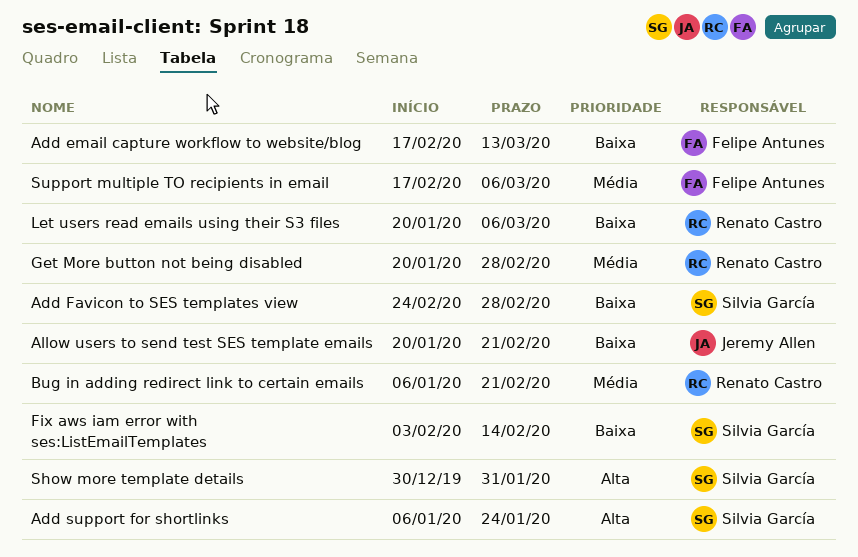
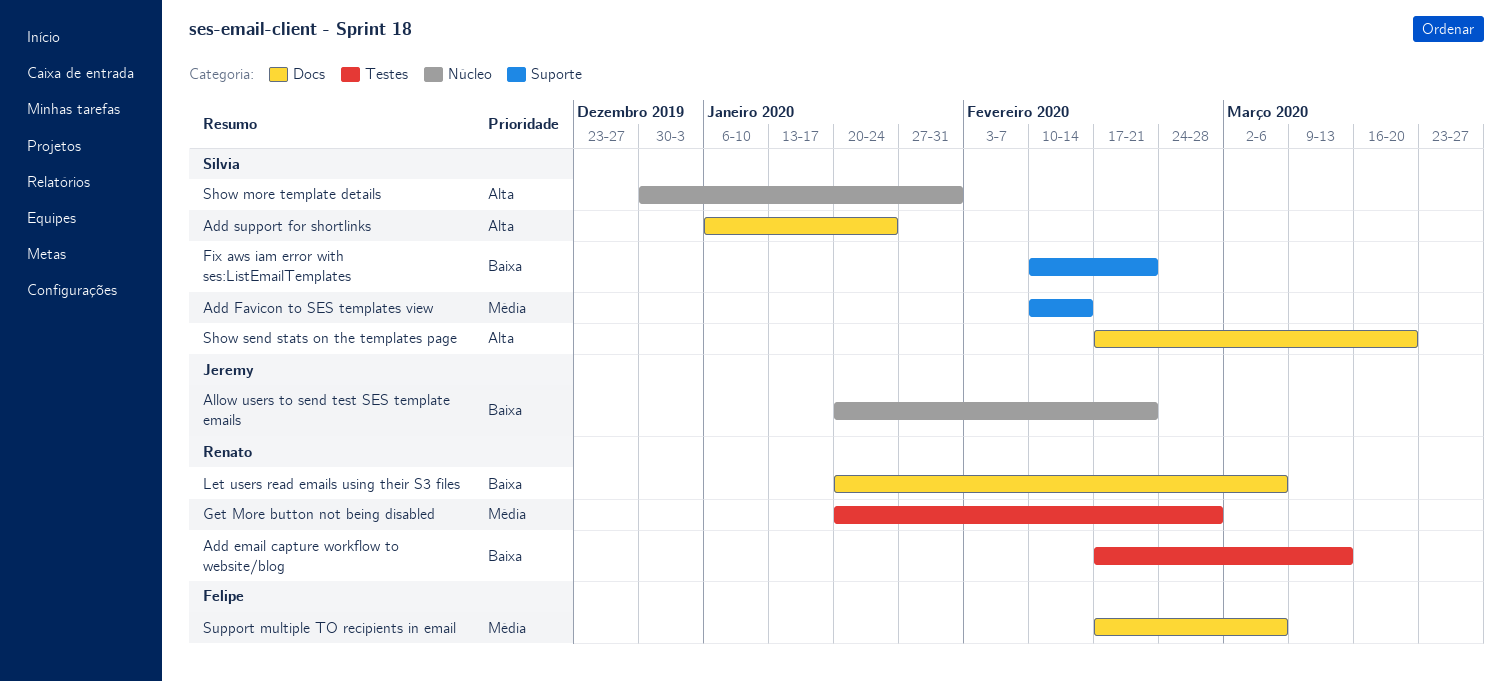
Add email capture workflow to website/blog, owner: Felipe Antunes -> Renato Castro
Add Favicon to SES templates view, priority: Baixa -> Média
Add Favicon to SES templates view, start: Feb 24 -> Feb 10
Add Favicon to SES templates view, due: Feb 28 -> Feb 14
Bug in adding redirect link to certain emails: present -> none
Fix aws iam error with ses:ListEmailTemplates, start: Feb 3 -> Feb 10
Fix aws iam error with ses:ListEmailTemplates, due: Feb 14 -> Feb 21
Show send stats on the templates page: none -> present

